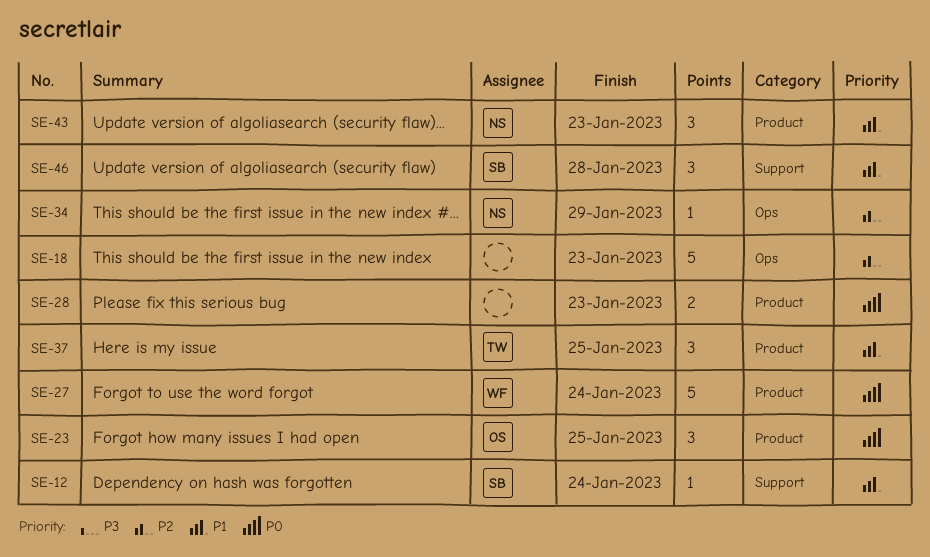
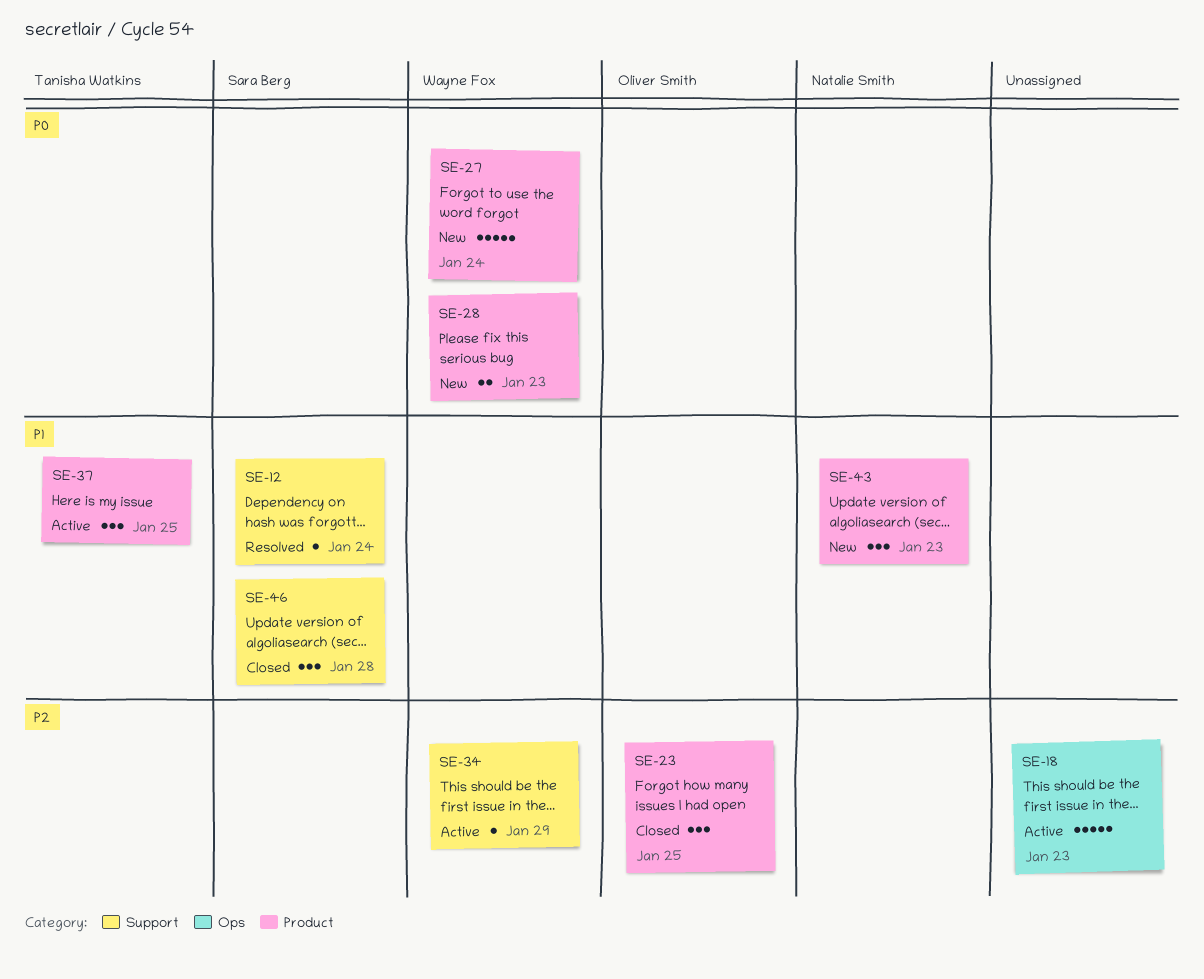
SE-23, priority: P0 -> P2
SE-28, owner: none -> Wayne Fox
SE-34, owner: Natalie Smith -> Wayne Fox
SE-34, label: Ops -> Support

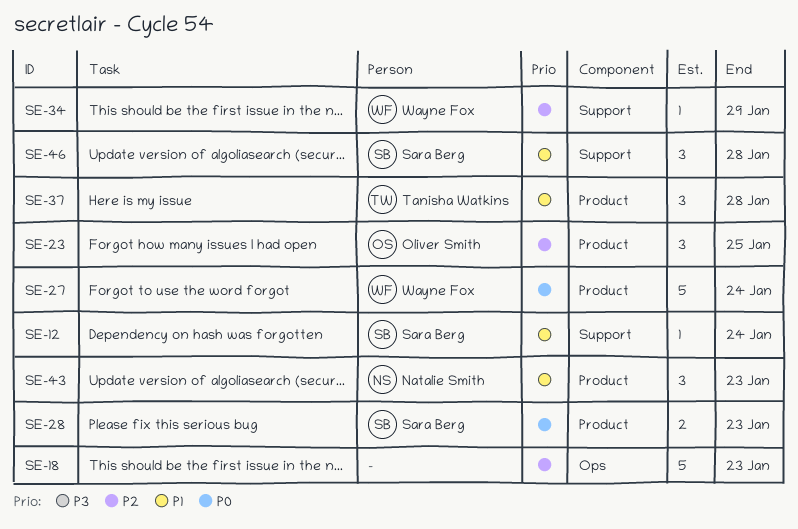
SE-28, owner: Wayne Fox -> Sara Berg
SE-37, due: Jan 25 -> Jan 28

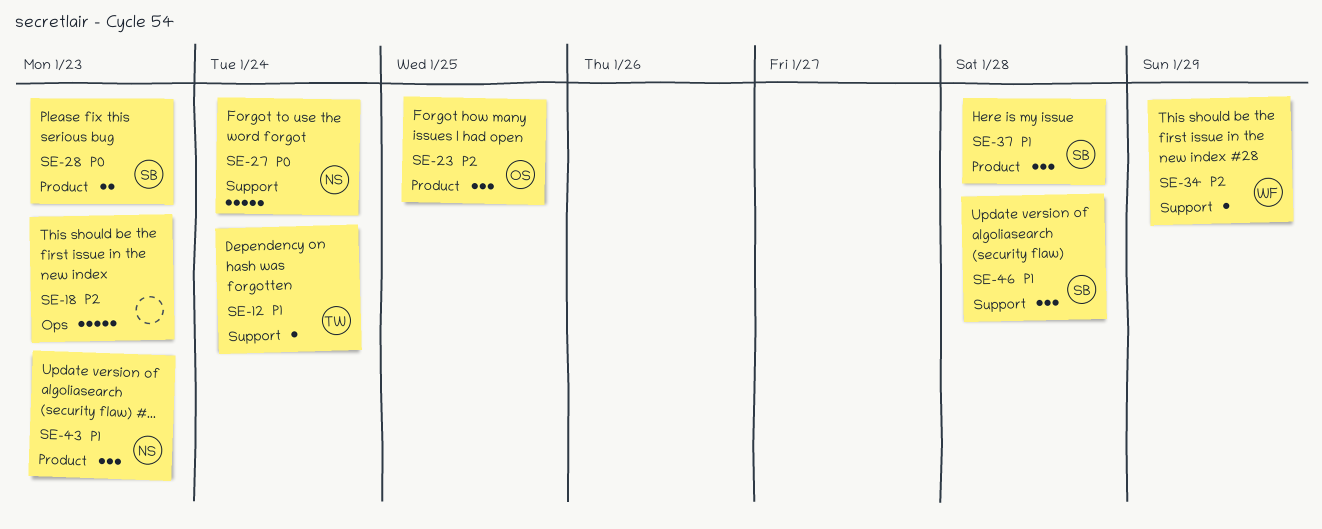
SE-12, owner: Sara Berg -> Tanisha Watkins
SE-27, owner: Wayne Fox -> Natalie Smith
SE-27, label: Product -> Support
SE-37, owner: Tanisha Watkins -> Sara Berg

